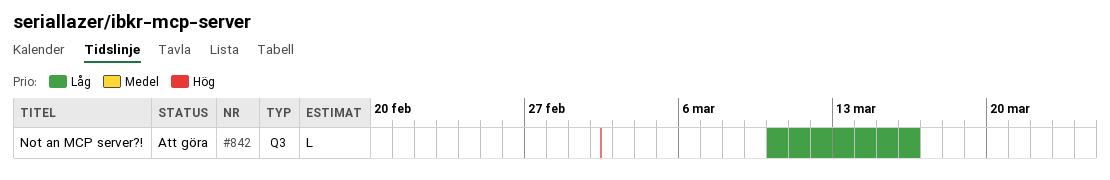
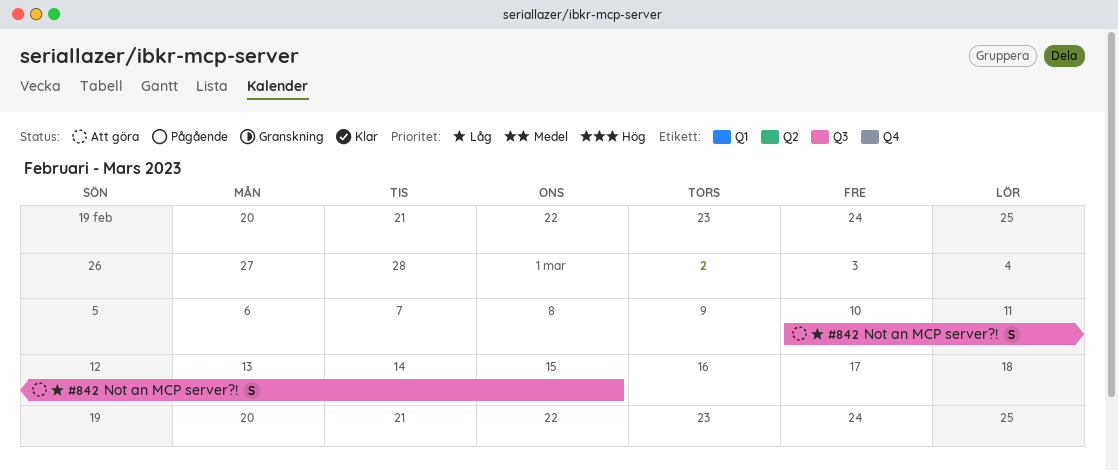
#842, estimate: L -> S
#842, due: Mar 16 -> Mar 15

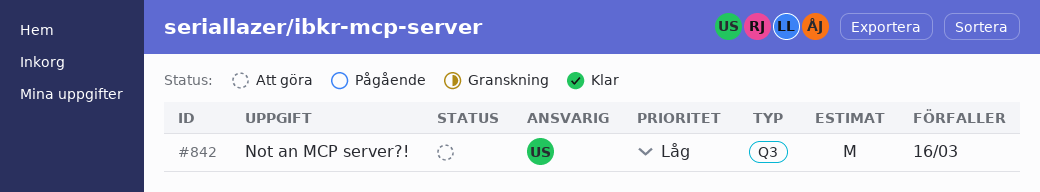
#842, estimate: S -> M
#842, due: Mar 15 -> Mar 16

